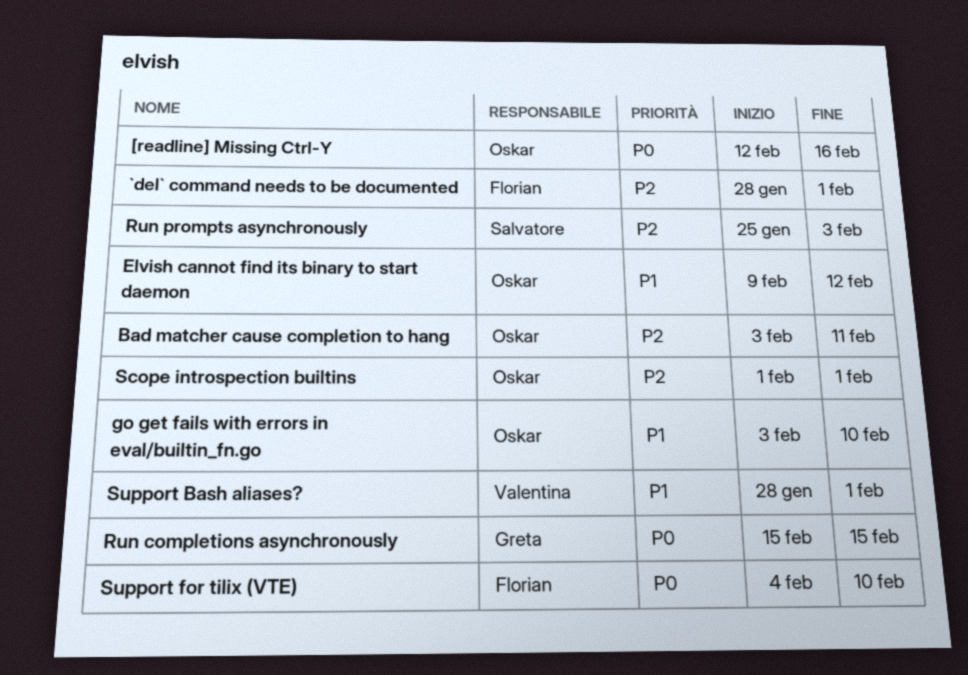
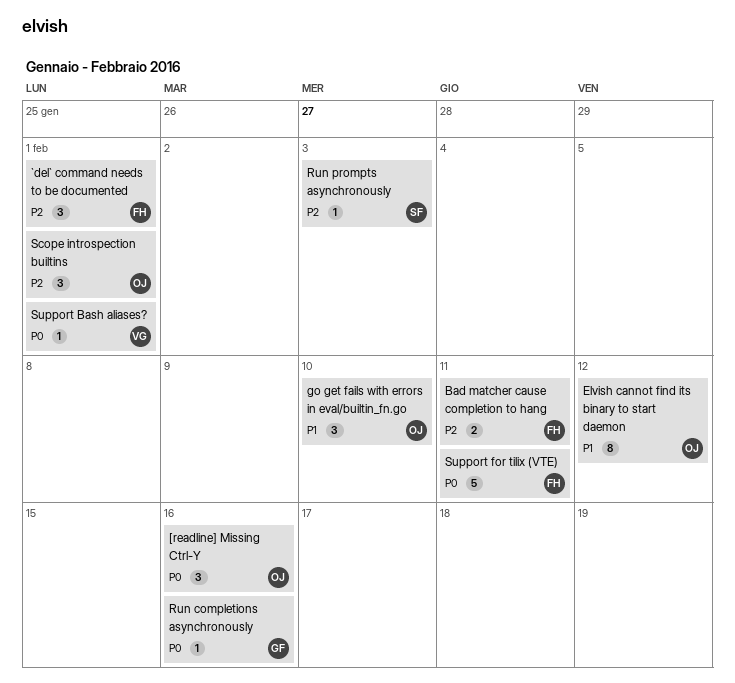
Bad matcher cause completion to hang, owner: Oskar -> Florian
Run completions asynchronously, due: Feb 15 -> Feb 16
Support Bash aliases?, priority: P1 -> P0
Support for tilix (VTE), due: Feb 10 -> Feb 11

